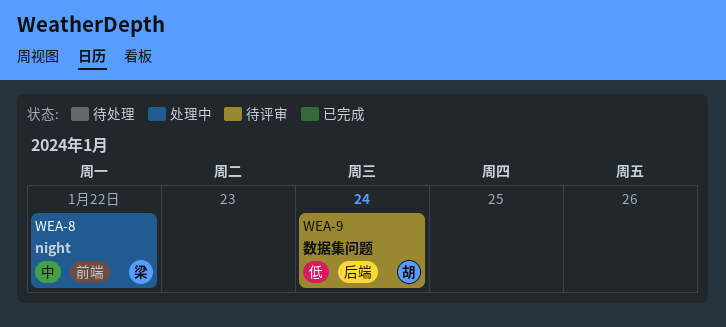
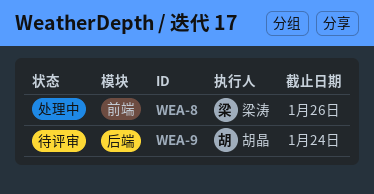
WEA-8, due: Jan 22 -> Jan 26

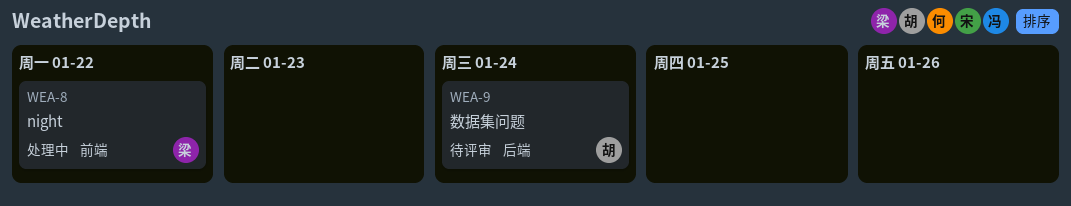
WEA-8, due: Jan 26 -> Jan 22

